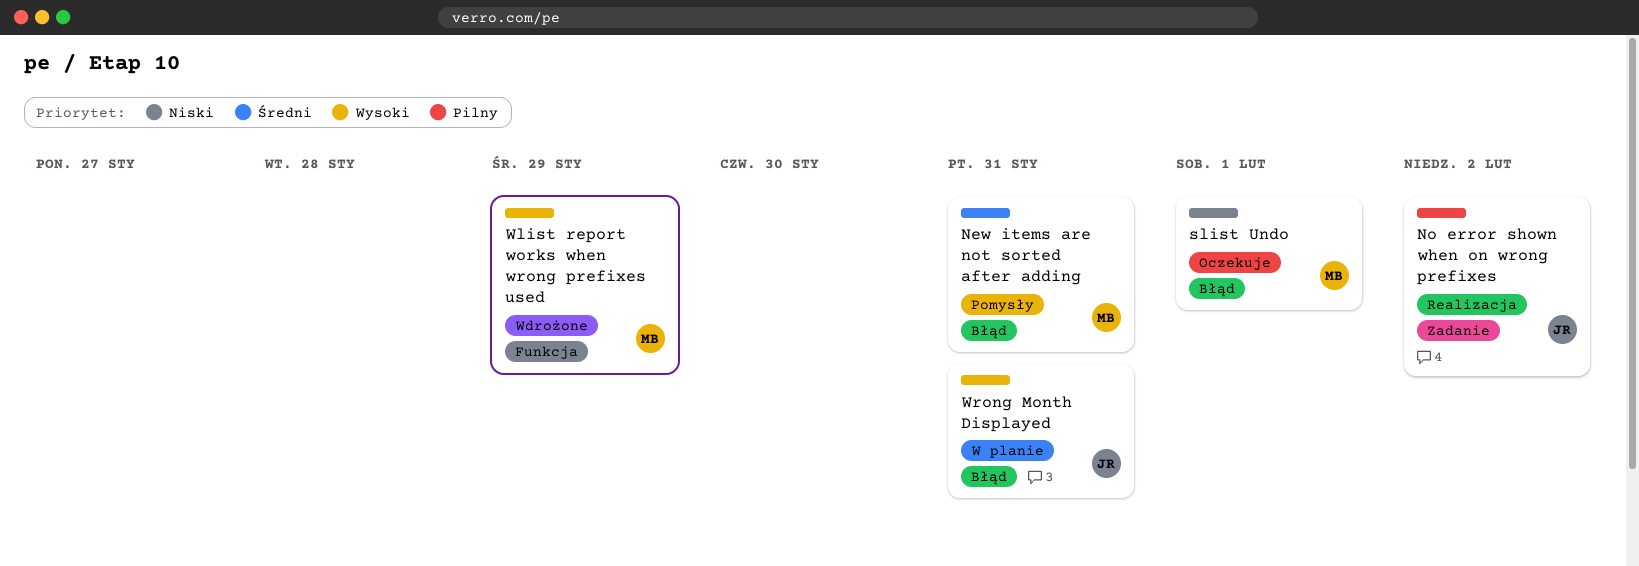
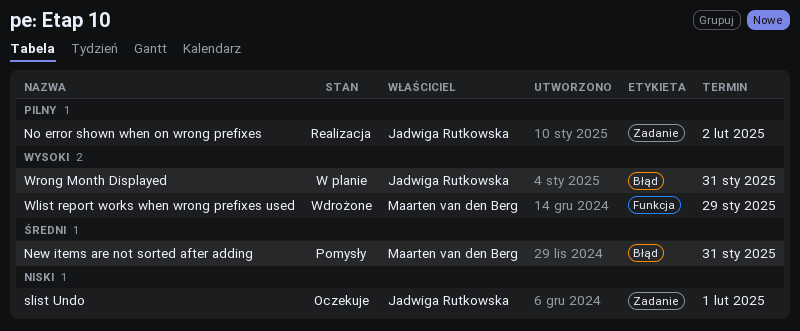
slist Undo, owner: Maarten van den Berg -> Jadwiga Rutkowska
slist Undo, label: Błąd -> Zadanie

